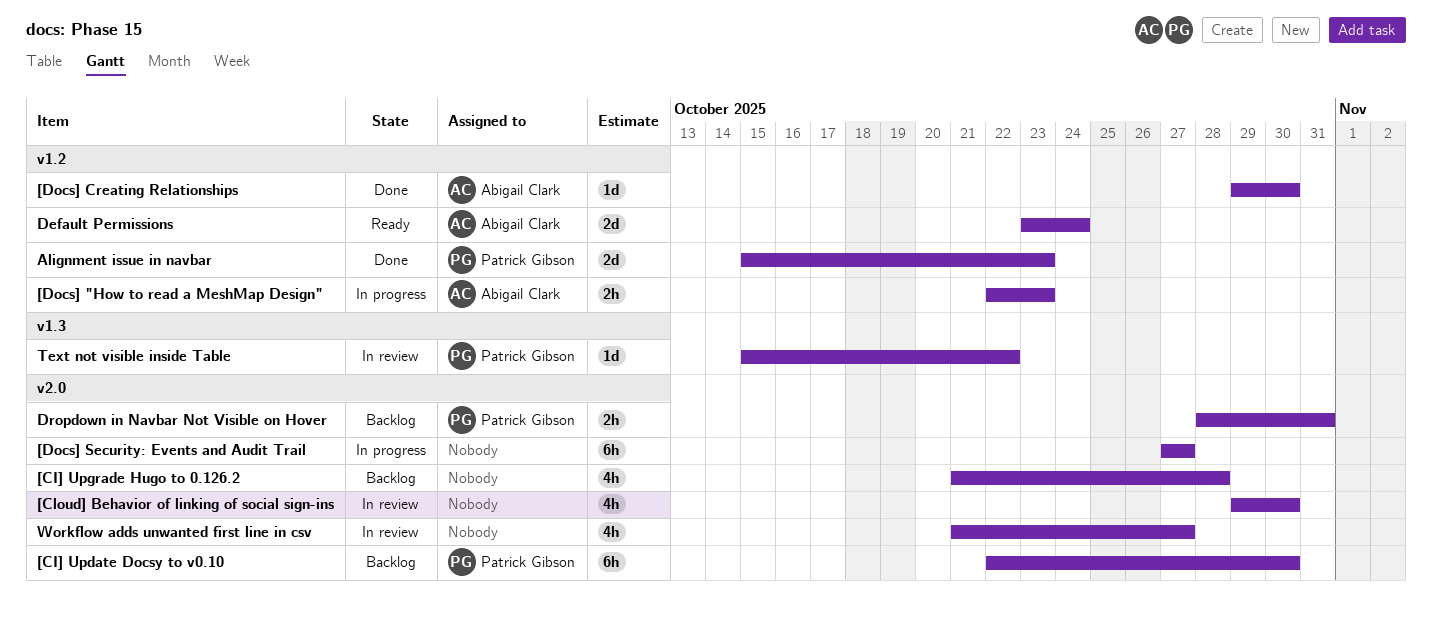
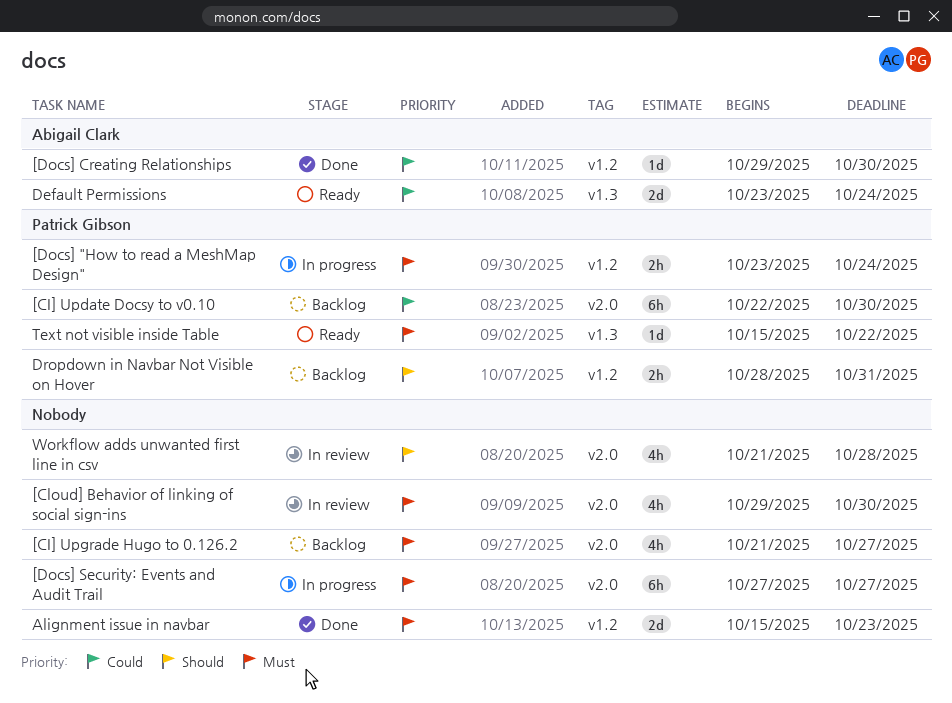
[CI] Upgrade Hugo to 0.126.2, due: Oct 28 -> Oct 27
[Docs] "How to read a MeshMap Design", owner: Abigail Clark -> Patrick Gibson
[Docs] "How to read a MeshMap Design", start: Oct 22 -> Oct 23
[Docs] "How to read a MeshMap Design", due: Oct 23 -> Oct 24
Alignment issue in navbar, owner: Patrick Gibson -> none
Default Permissions, label: v1.2 -> v1.3
Dropdown in Navbar Not Visible on Hover, label: v2.0 -> v1.2
Text not visible inside Table, status: In review -> Ready
Workflow adds unwanted first line in csv, due: Oct 27 -> Oct 28

